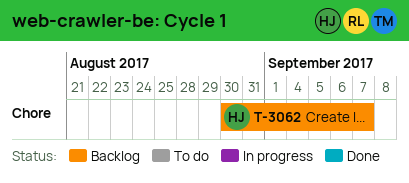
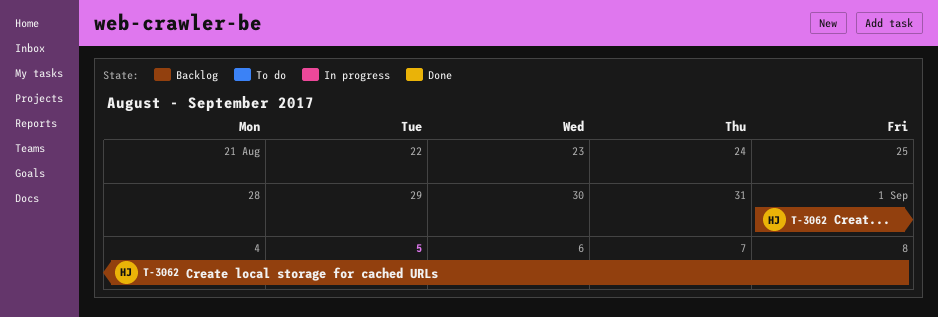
T-3062, start: Aug 30 -> Sep 1
T-3062, due: Sep 7 -> Sep 8

